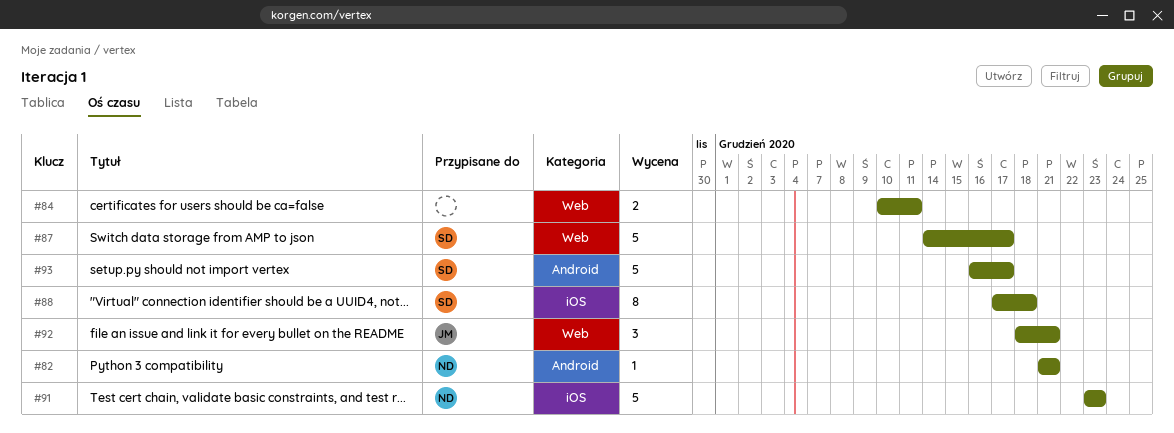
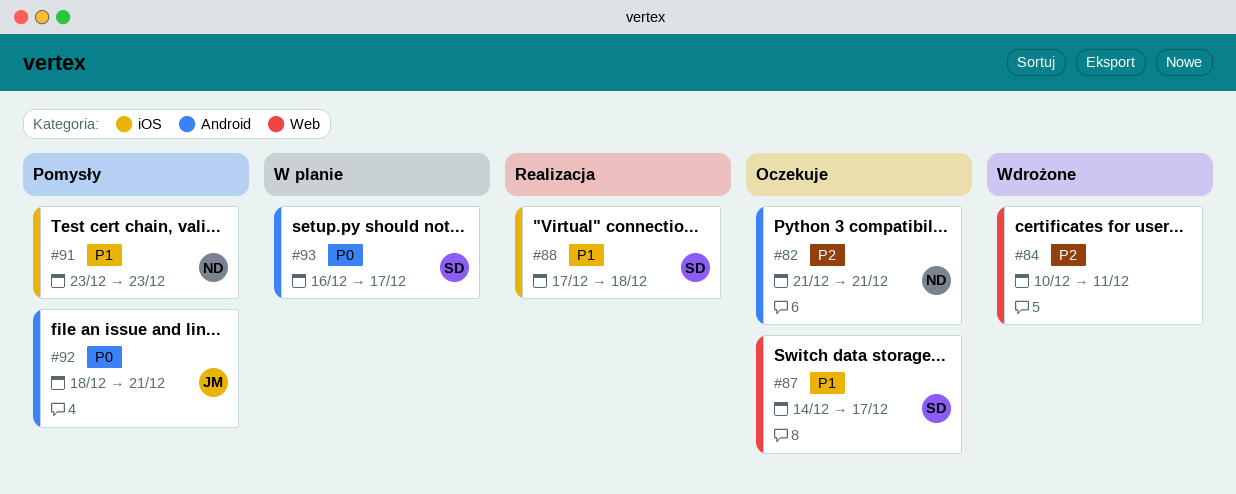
#92, label: Web -> Android

